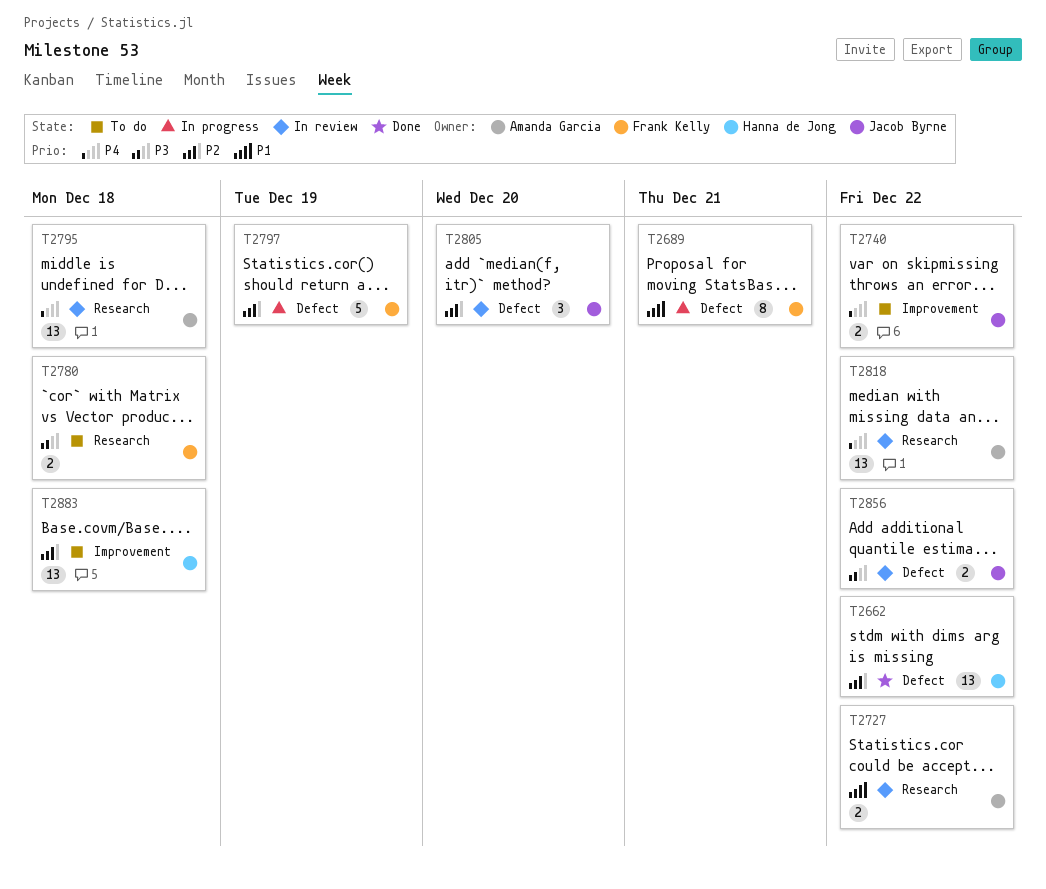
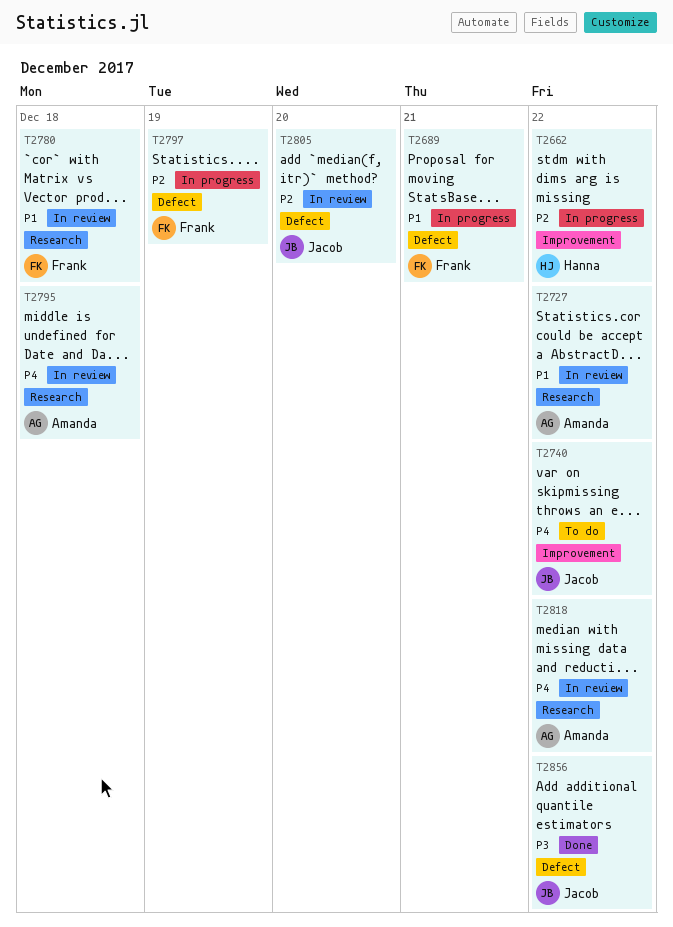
T2662, status: Done -> In progress
T2662, label: Defect -> Improvement
T2780, status: To do -> In review
T2780, priority: P3 -> P1
T2856, status: In review -> Done
T2883: present -> none

